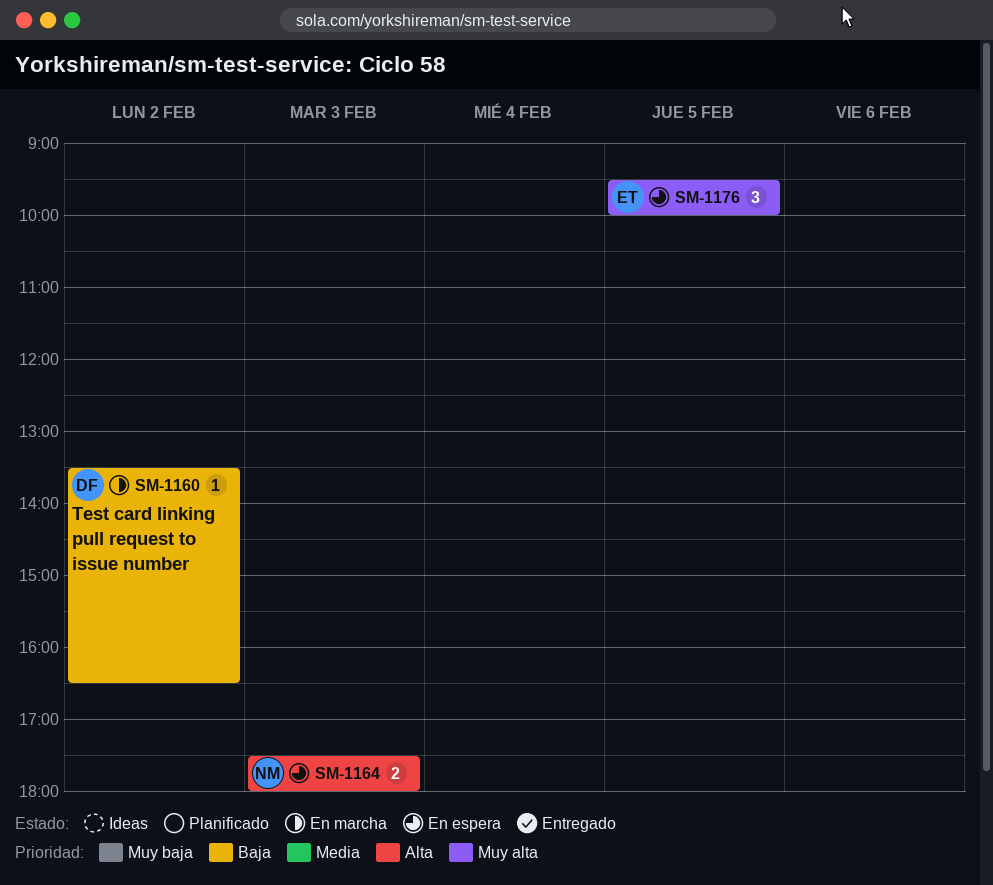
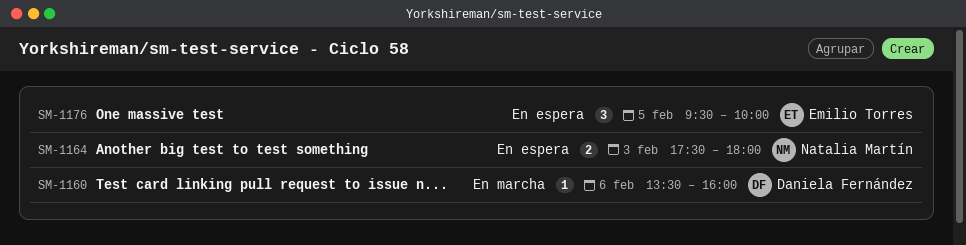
SM-1160, day: Feb 2 -> Feb 6
SM-1160, ends: 16:30 -> 16:00

